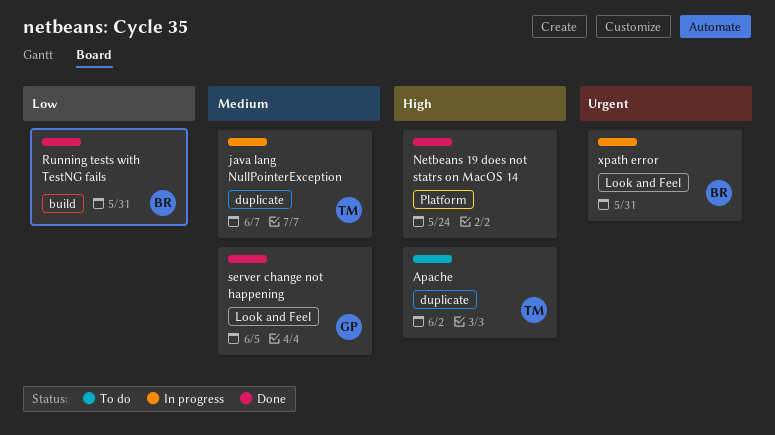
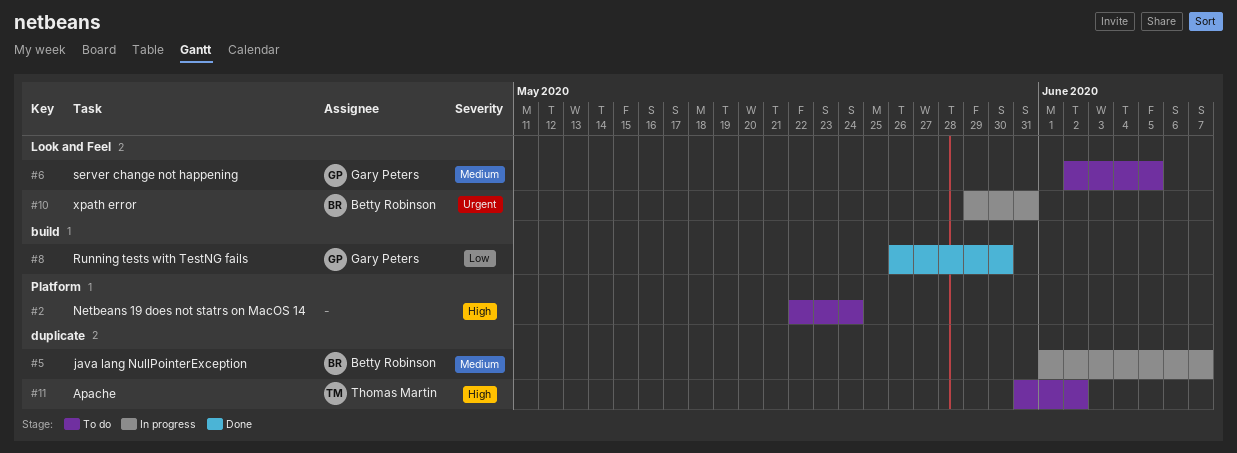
java lang NullPointerException, owner: Thomas Martin -> Betty Robinson
Netbeans 19 does not statrs on MacOS 14, status: Done -> To do
Running tests with TestNG fails, owner: Betty Robinson -> Gary Peters
Running tests with TestNG fails, due: May 31 -> May 30
server change not happening, status: Done -> To do

